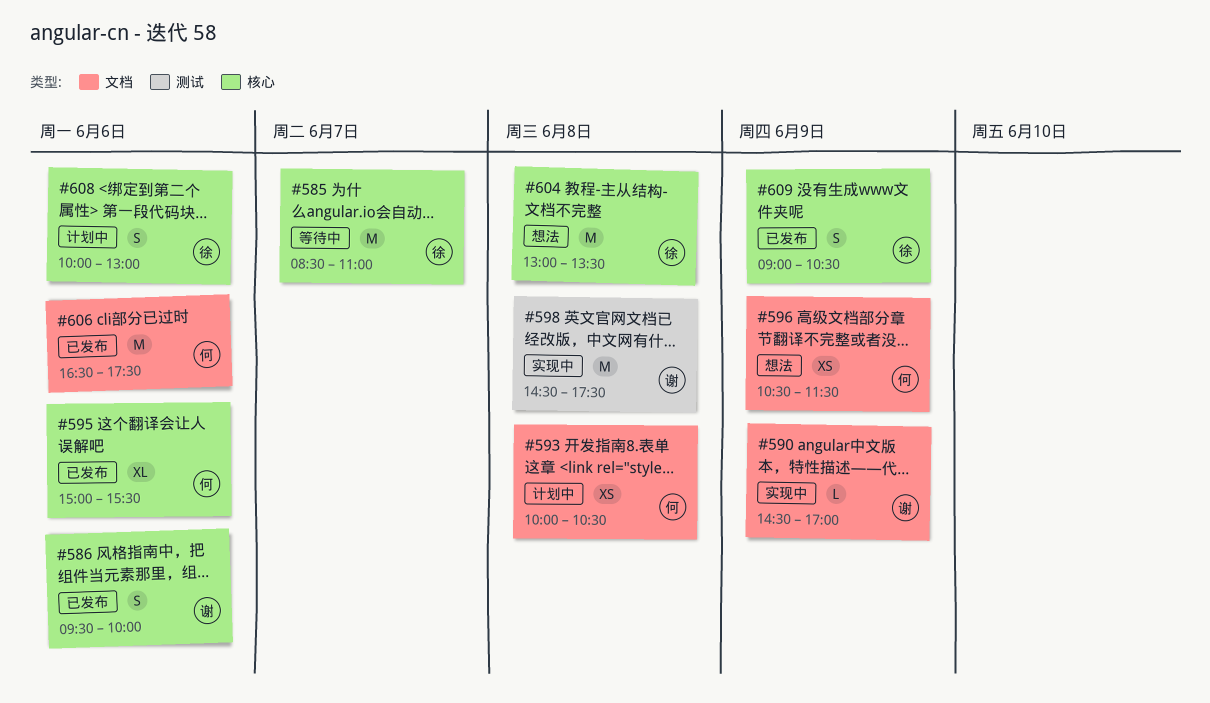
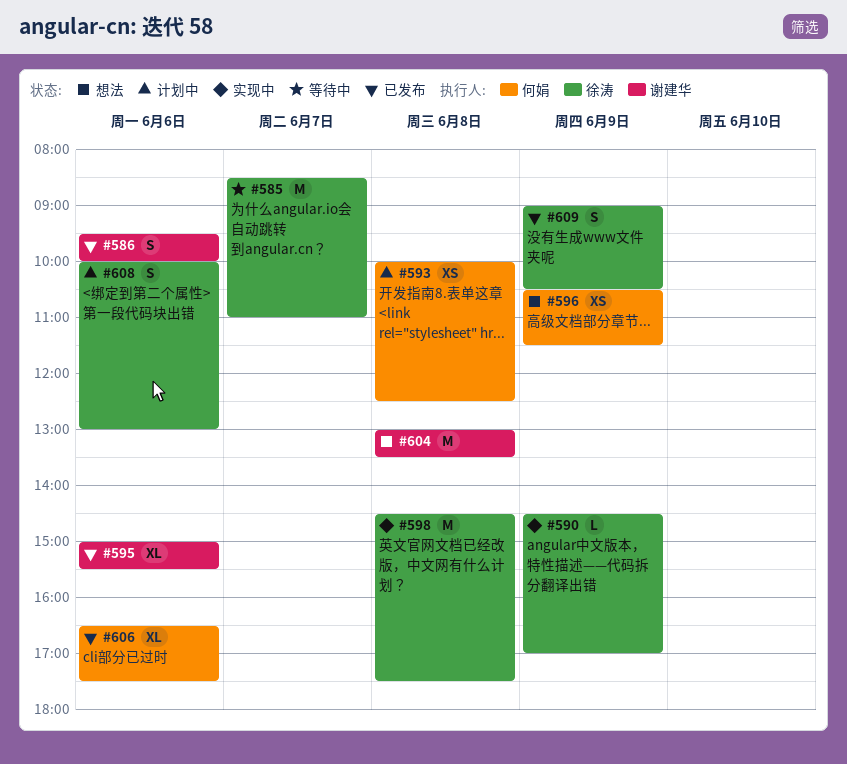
#590, owner: 谢建华 -> 徐涛
#593, ends: 10:30 -> 12:30
#595, owner: 何娟 -> 谢建华
#598, owner: 谢建华 -> 徐涛
#604, owner: 徐涛 -> 谢建华
#606, estimate: M -> XL

